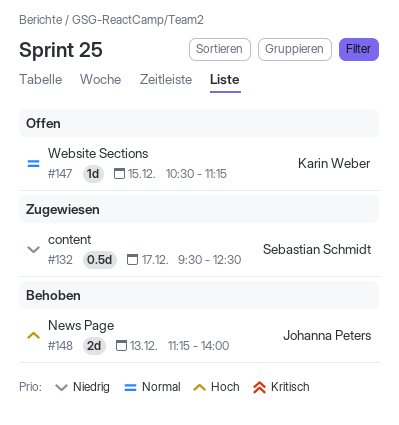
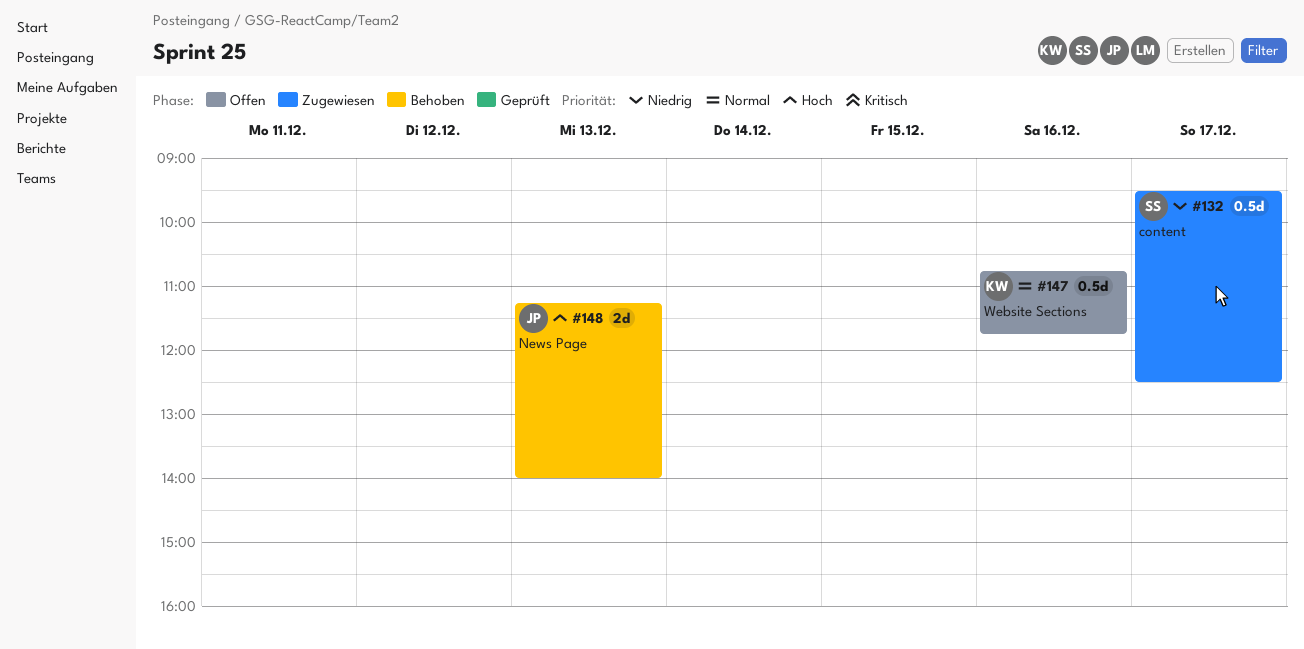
#147, estimate: 1d -> 0.5d
#147, day: Dec 15 -> Dec 16
#147, begins: 10:30 -> 10:45
#147, ends: 11:15 -> 11:45

